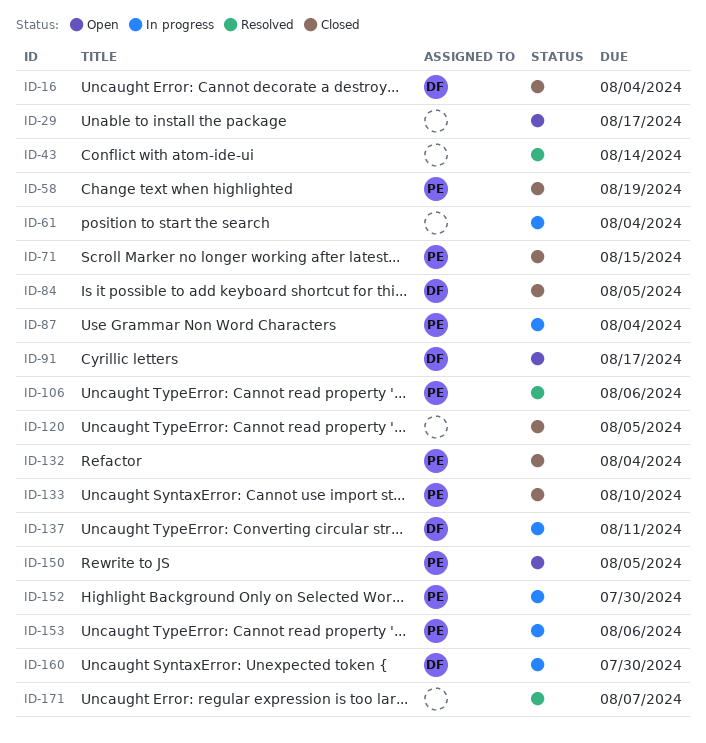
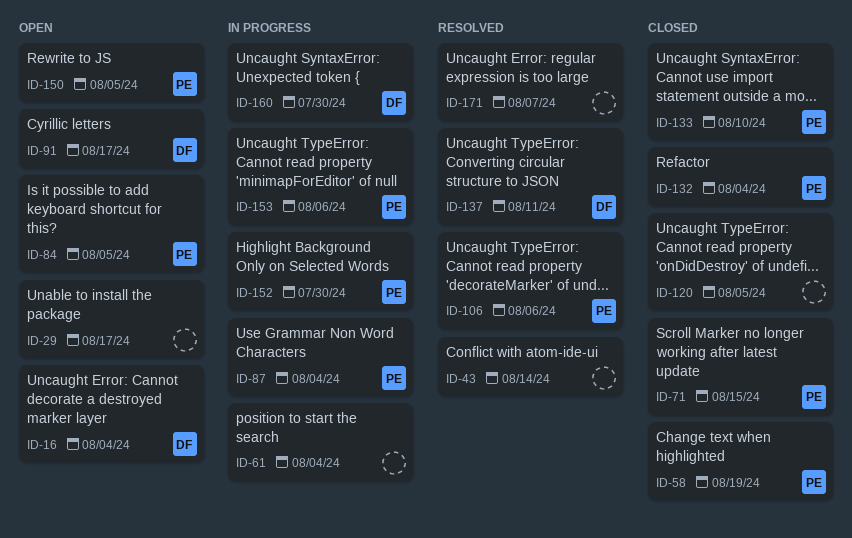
ID-16, status: Closed -> Open
ID-84, status: Closed -> Open
ID-84, owner: DF -> PE
ID-137, status: In progress -> Resolved

